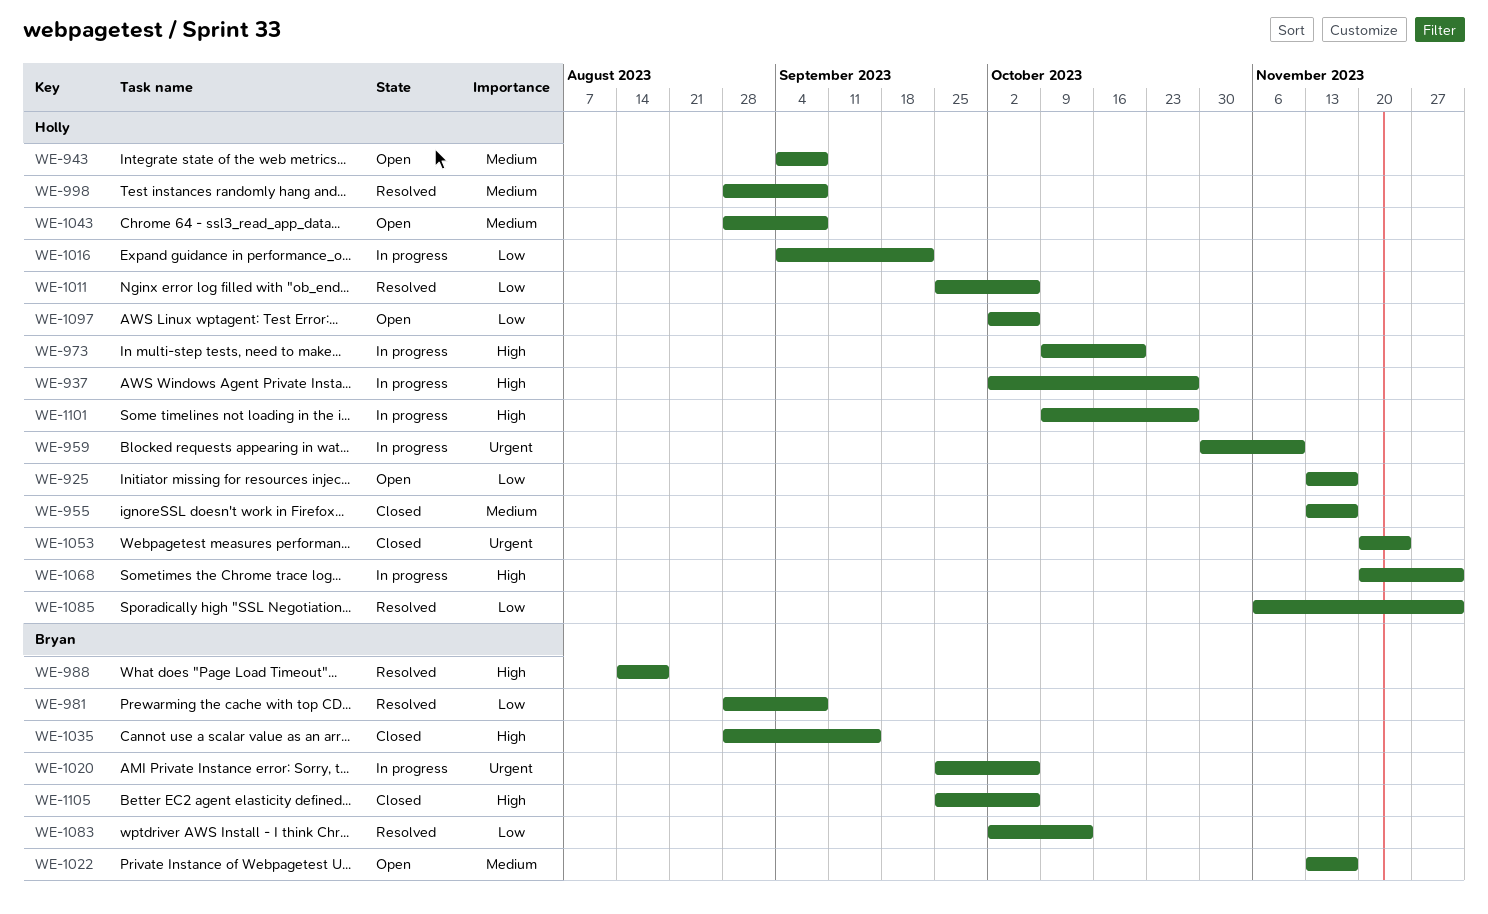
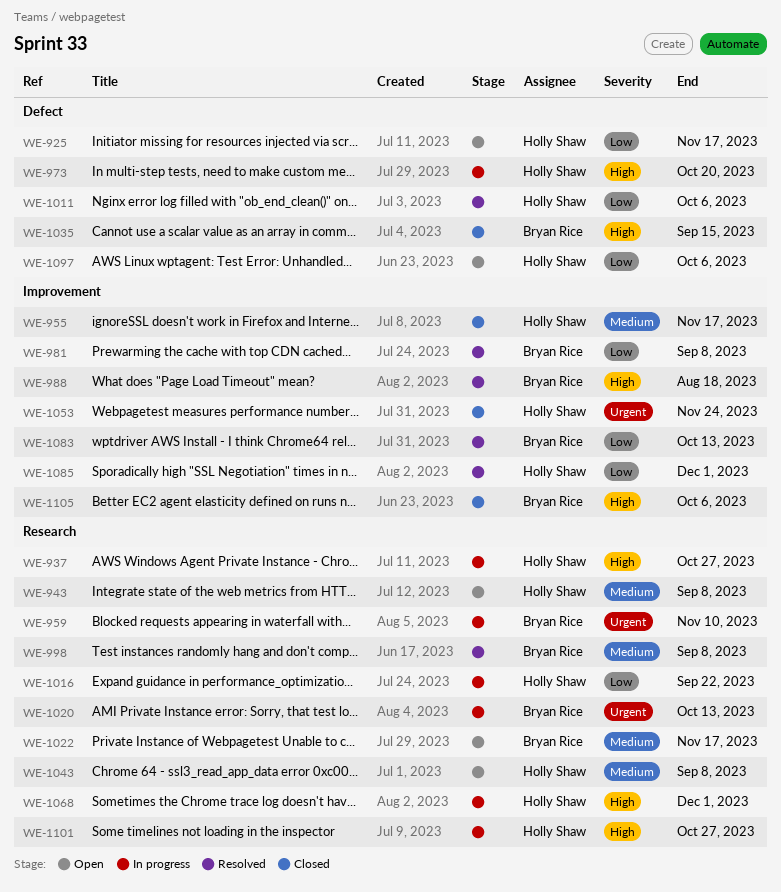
WE-959, owner: Holly Shaw -> Bryan Rice
WE-998, owner: Holly Shaw -> Bryan Rice
WE-1020, due: Oct 6 -> Oct 13

